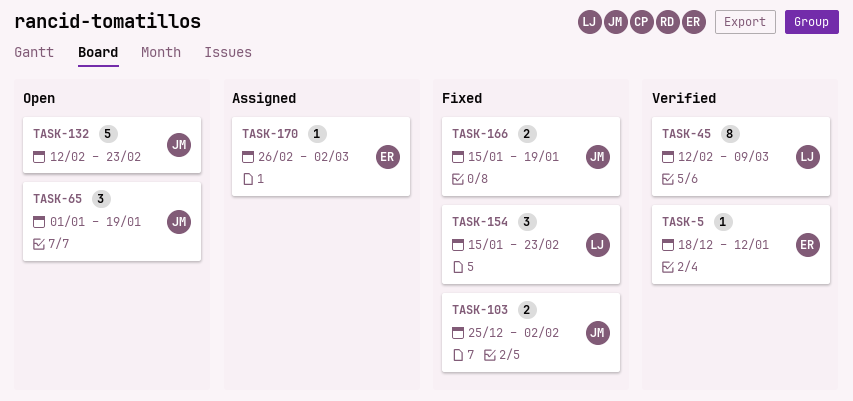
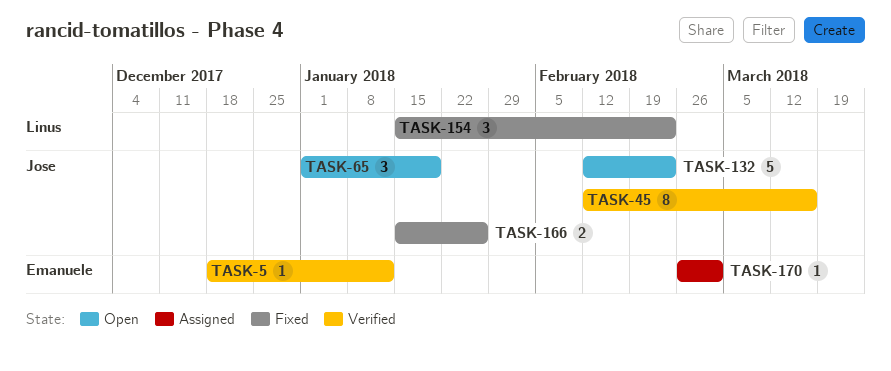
TASK-45, owner: Linus -> Jose
TASK-45, due: Mar 9 -> Mar 16
TASK-103: present -> none
TASK-166, due: Jan 19 -> Jan 26

